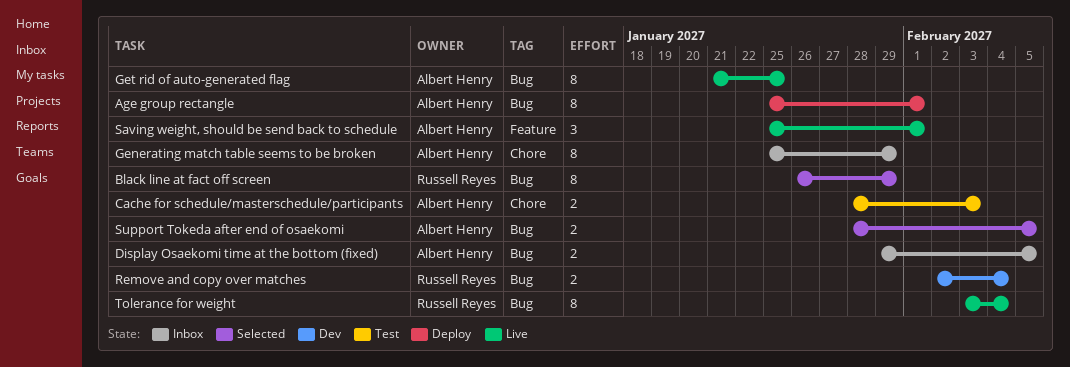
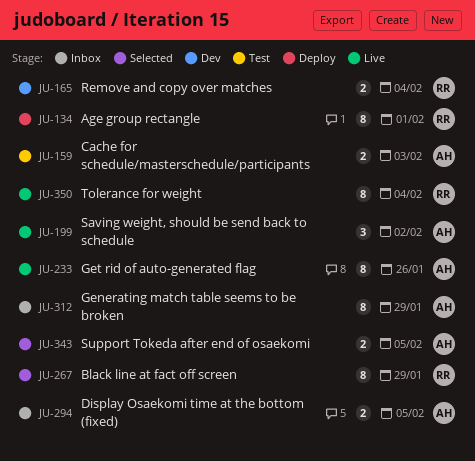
Age group rectangle, owner: Albert Henry -> Russell Reyes
Get rid of auto-generated flag, due: Jan 25 -> Jan 26
Saving weight, should be send back to schedule, due: Feb 1 -> Feb 2

